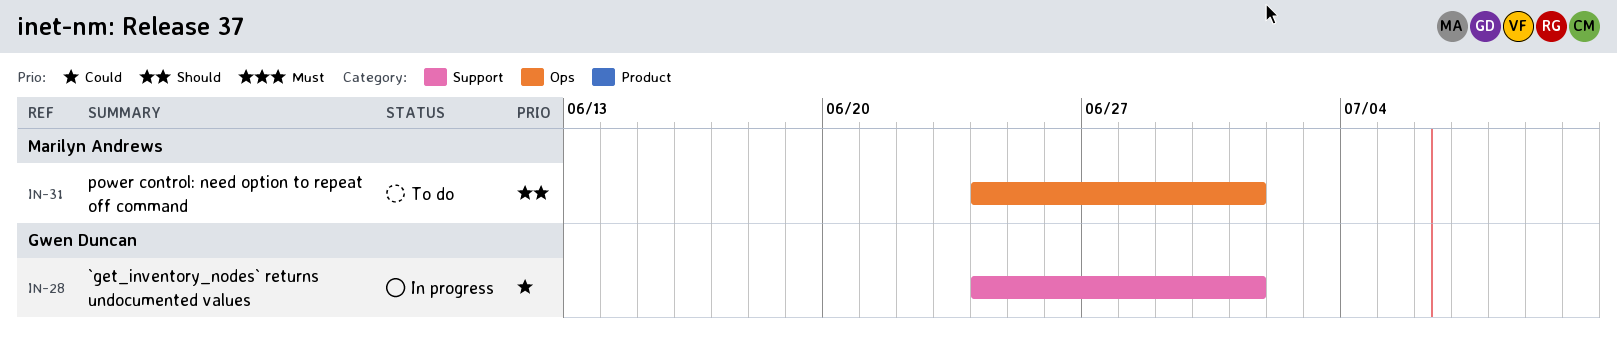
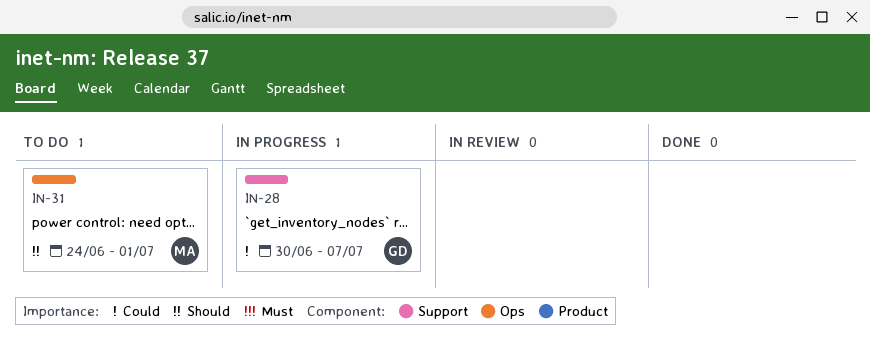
IN-28, start: Jun 24 -> Jun 30
IN-28, due: Jul 1 -> Jul 7

